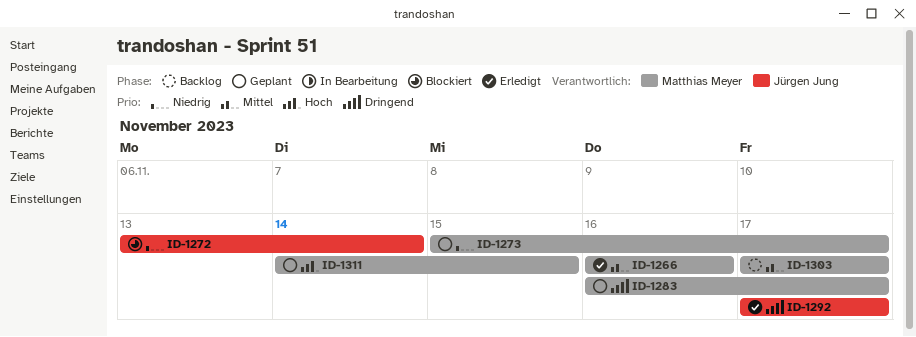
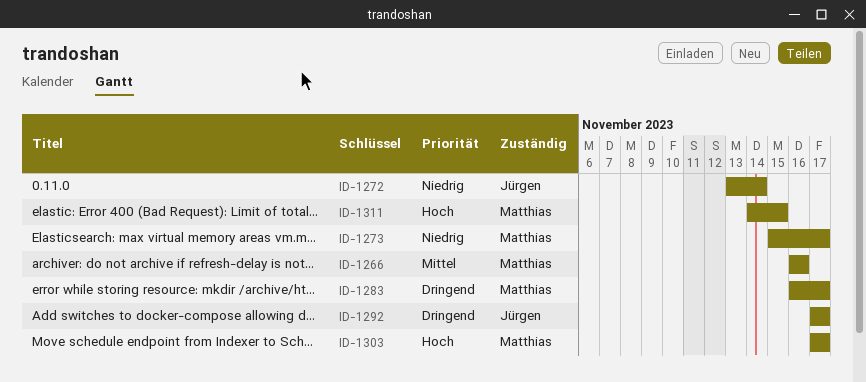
ID-1303, priority: Mittel -> Hoch

